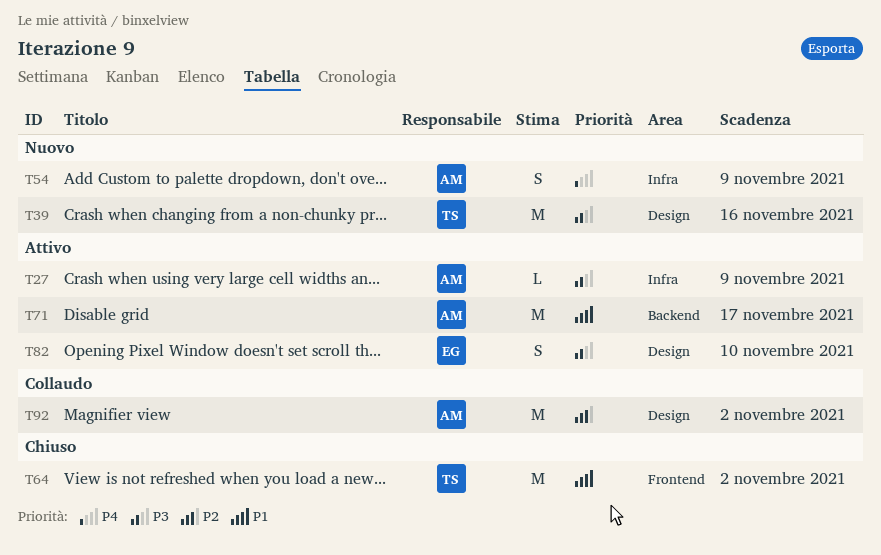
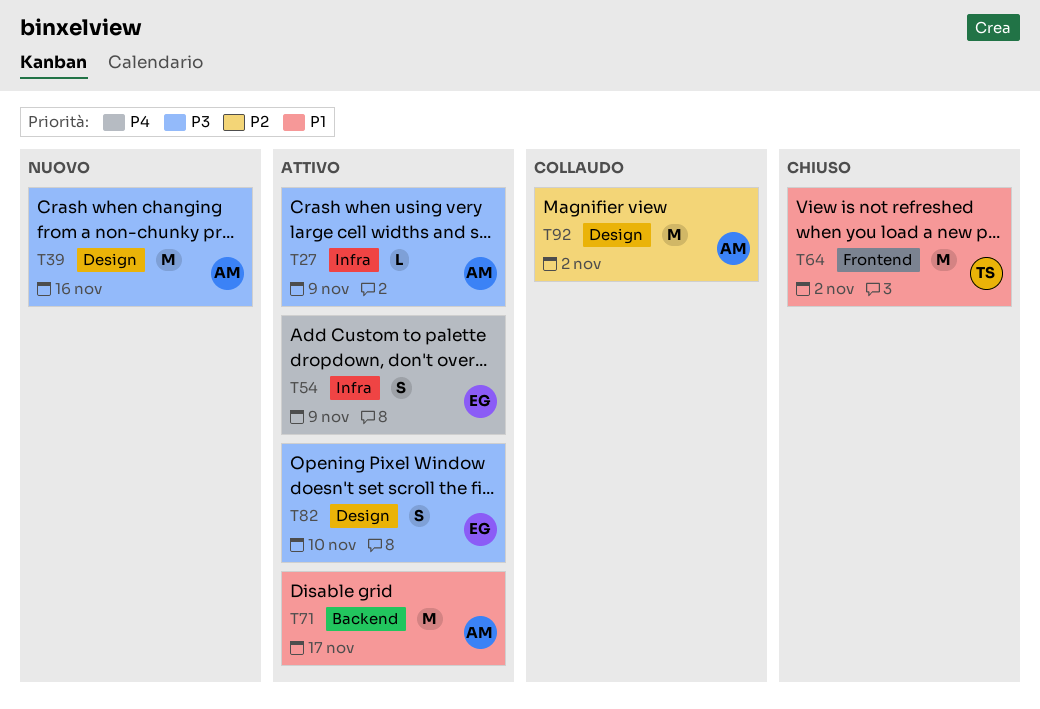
T39, owner: TS -> AM
T54, status: Nuovo -> Attivo
T54, owner: AM -> EG

